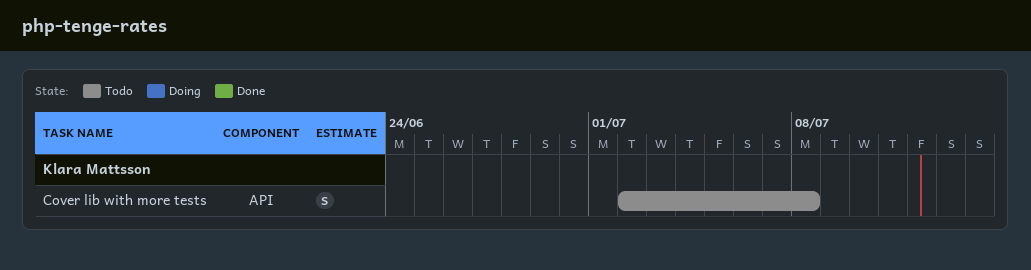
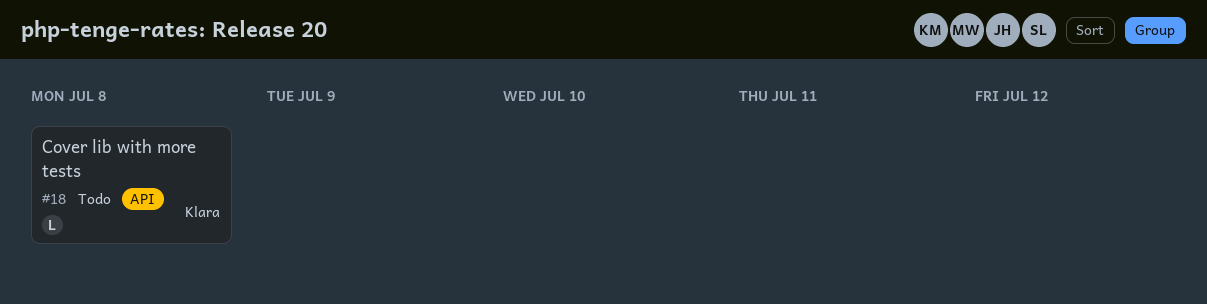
Cover lib with more tests, estimate: S -> L

